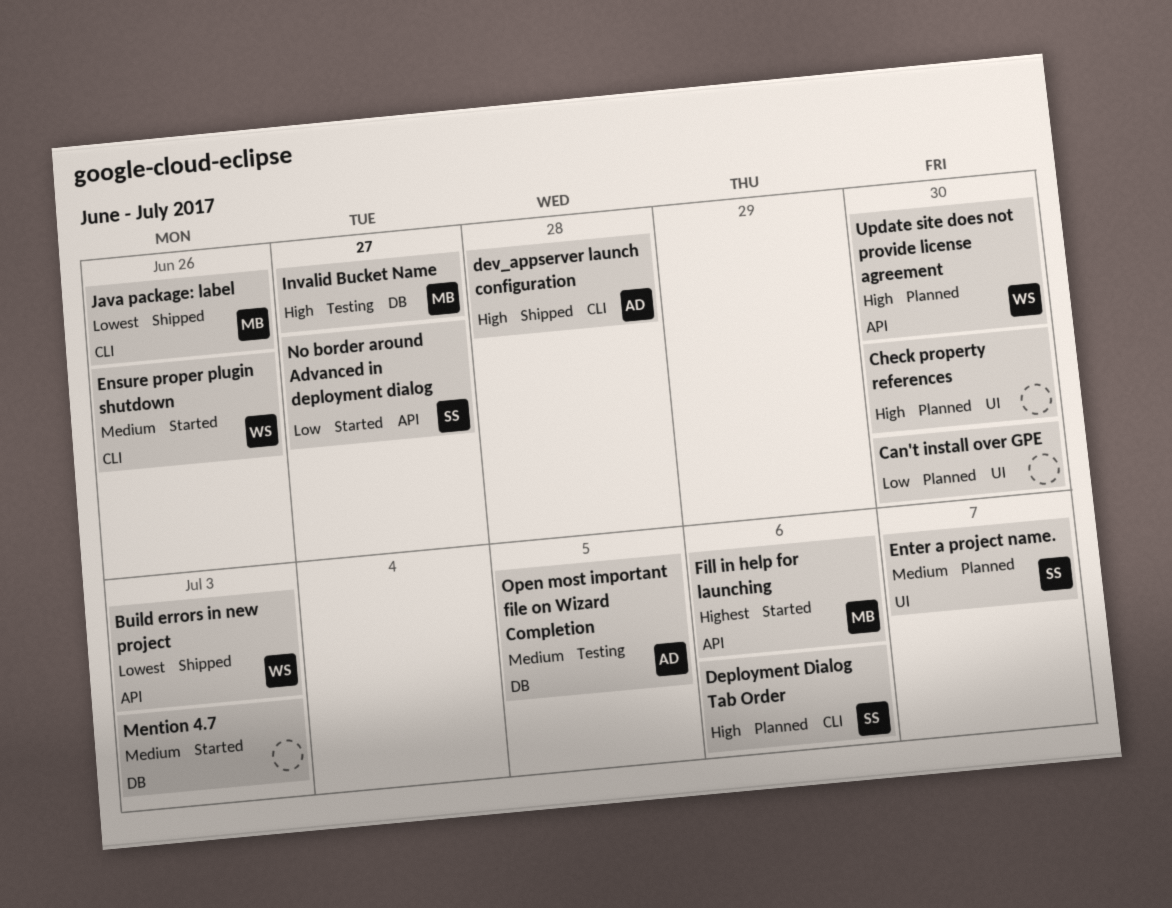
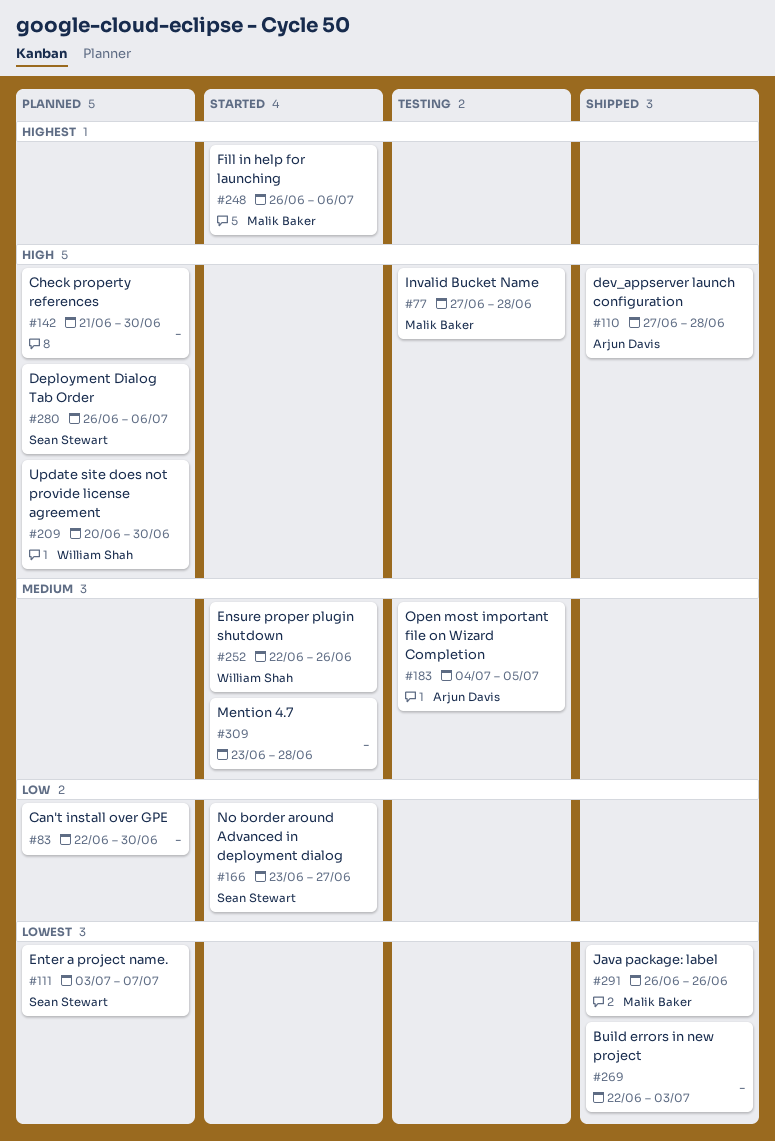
Build errors in new project, owner: William Shah -> none
Enter a project name., priority: Medium -> Lowest
Invalid Bucket Name, due: Jun 27 -> Jun 28
Mention 4.7, due: Jul 3 -> Jun 28

